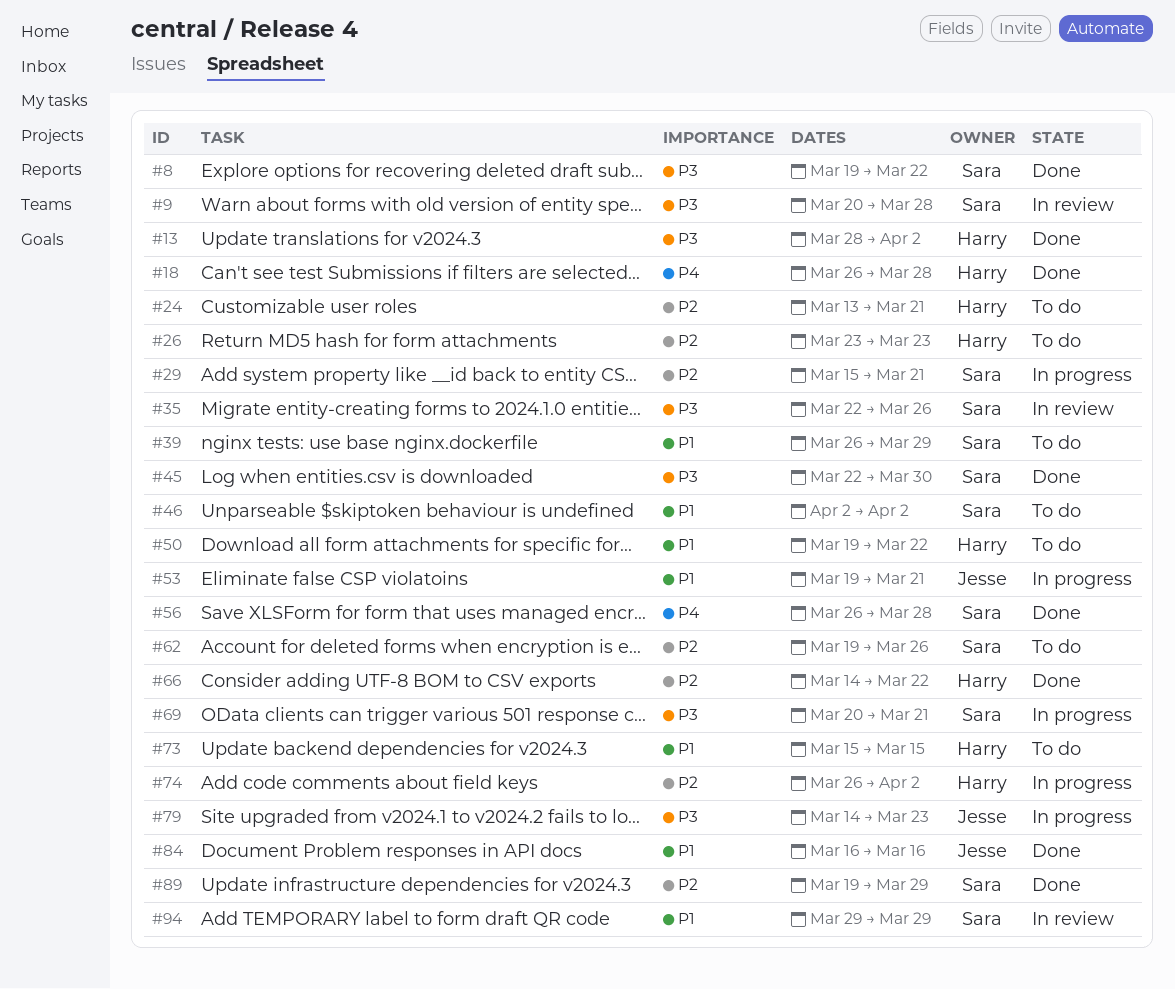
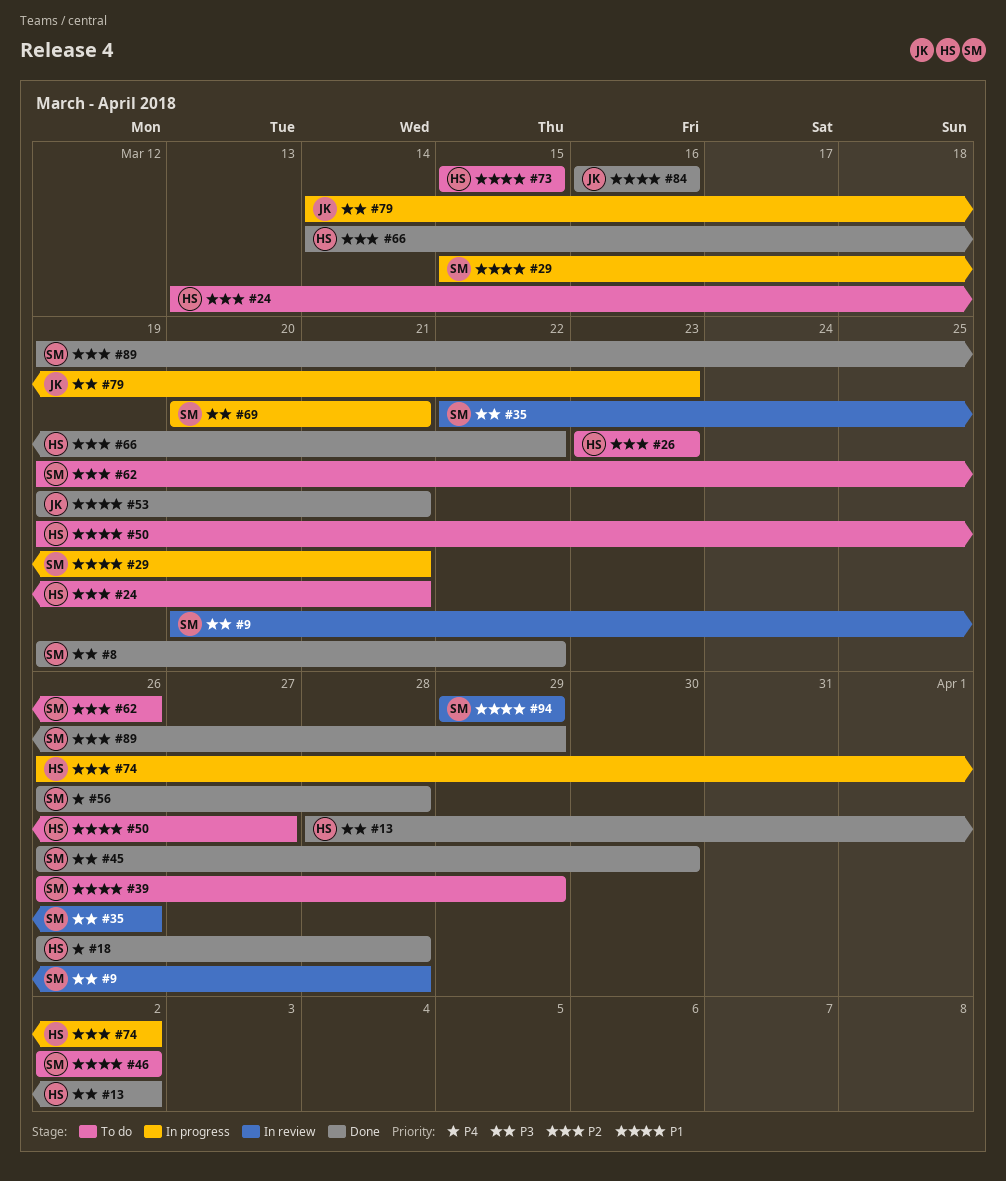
#29, priority: P2 -> P1
#45, start: Mar 22 -> Mar 26
#50, due: Mar 22 -> Mar 27
#53, status: In progress -> Done

